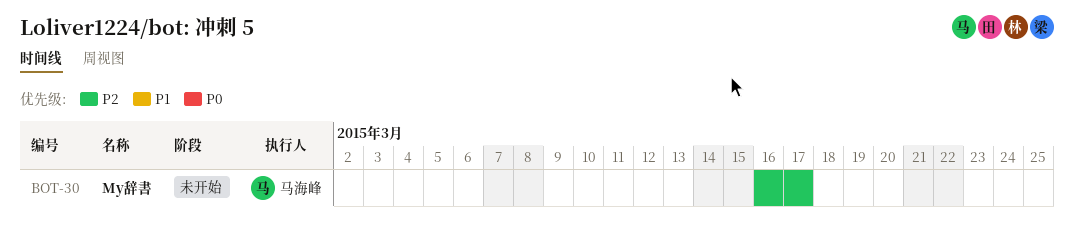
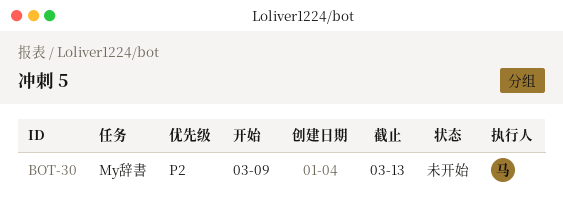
BOT-30, start: Mar 16 -> Mar 9
BOT-30, due: Mar 17 -> Mar 13

